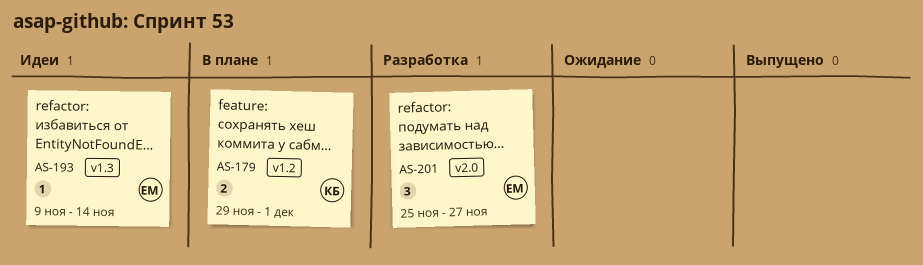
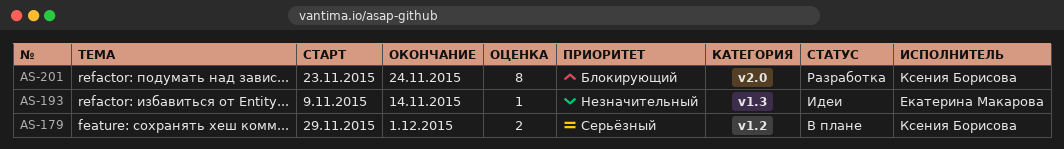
AS-201, owner: Екатерина Макарова -> Ксения Борисова
AS-201, estimate: 3 -> 8
AS-201, start: Nov 25 -> Nov 23
AS-201, due: Nov 27 -> Nov 24

